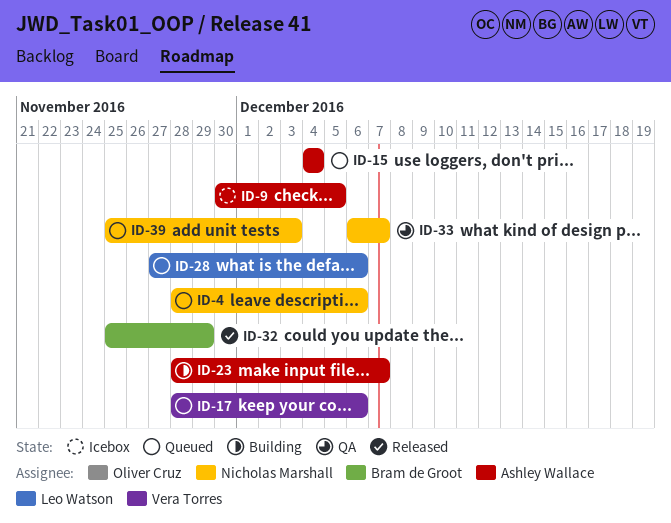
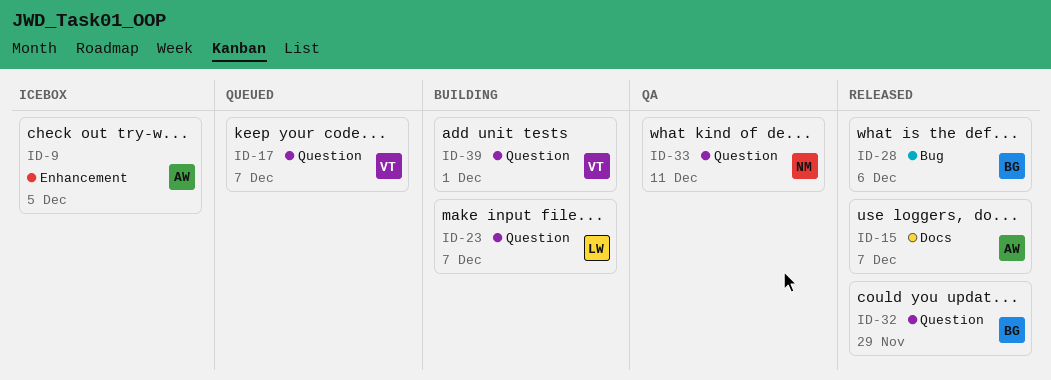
ID-4: present -> none
ID-15, status: Queued -> Released
ID-15, due: Dec 4 -> Dec 7
ID-17, due: Dec 6 -> Dec 7
ID-23, owner: Ashley Wallace -> Leo Watson
ID-28, status: Queued -> Released
ID-28, owner: Leo Watson -> Bram de Groot
ID-33, due: Dec 7 -> Dec 11
ID-39, status: Queued -> Building
ID-39, owner: Nicholas Marshall -> Vera Torres
ID-39, due: Dec 3 -> Dec 1

